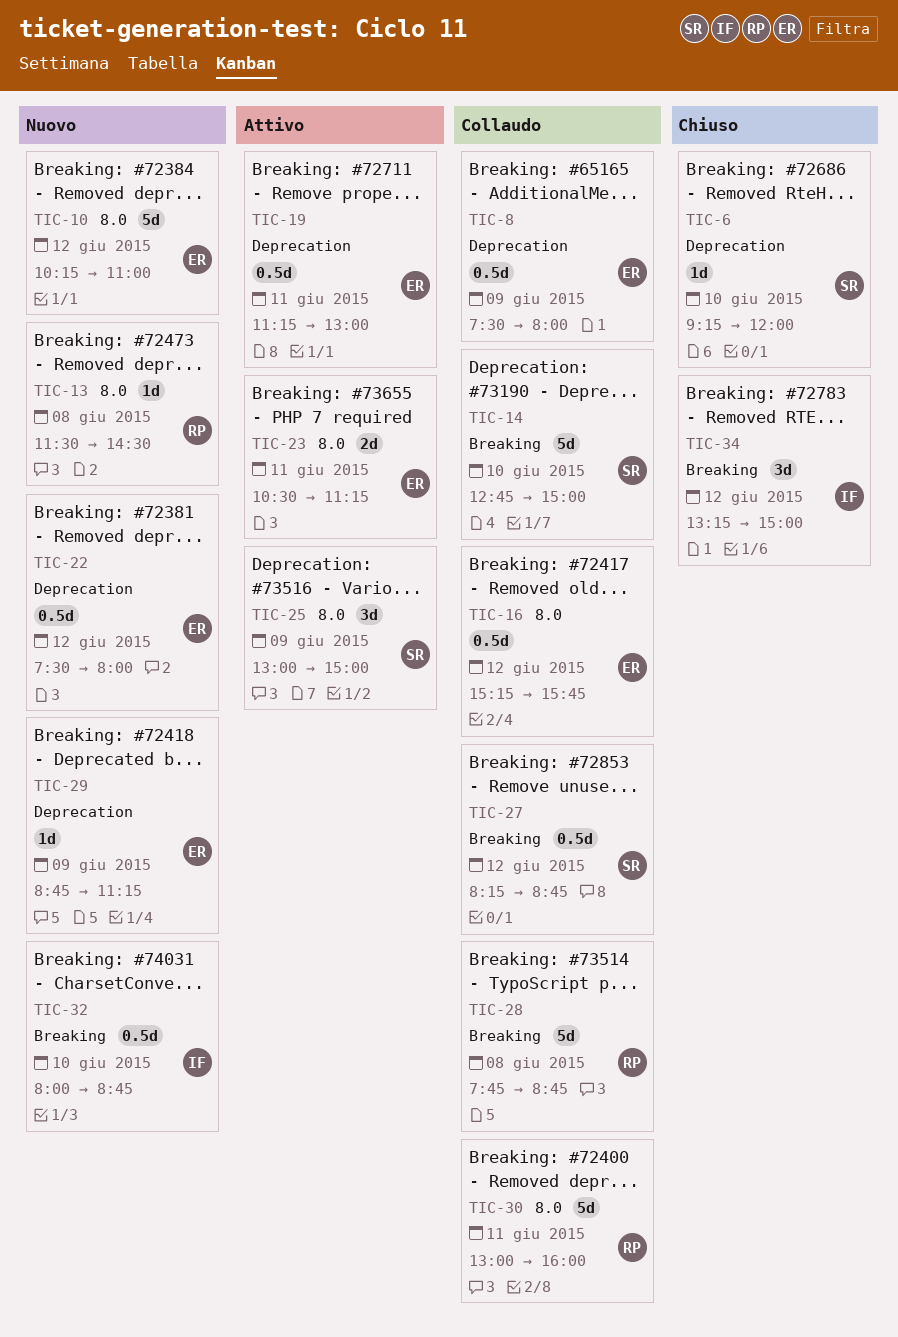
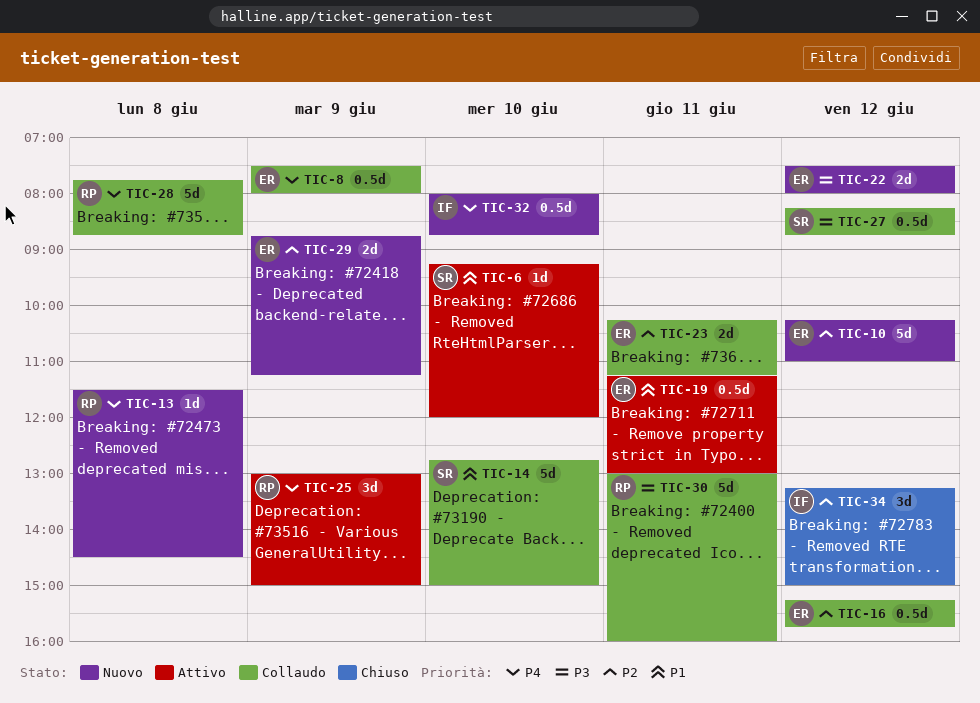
TIC-6, status: Chiuso -> Attivo
TIC-22, estimate: 0.5d -> 2d
TIC-23, status: Attivo -> Collaudo
TIC-23, begins: 10:30 -> 10:15
TIC-25, owner: SR -> RP
TIC-29, estimate: 1d -> 2d

